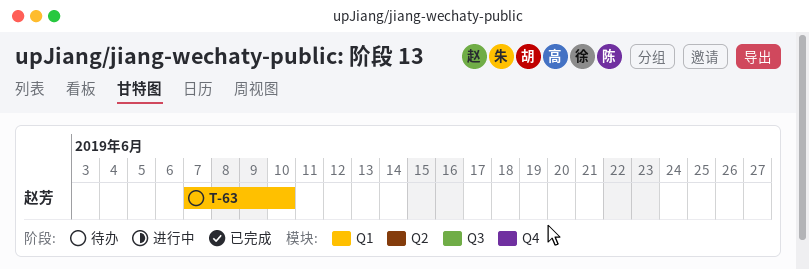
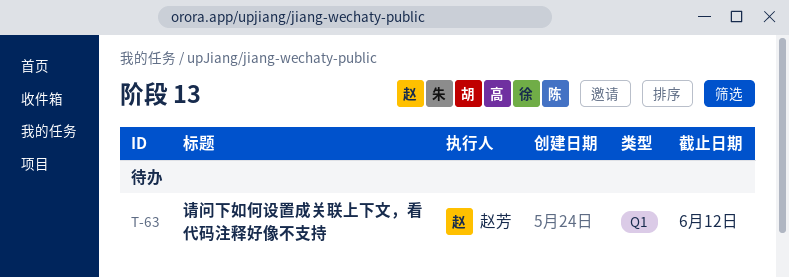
T-63, due: Jun 10 -> Jun 12

